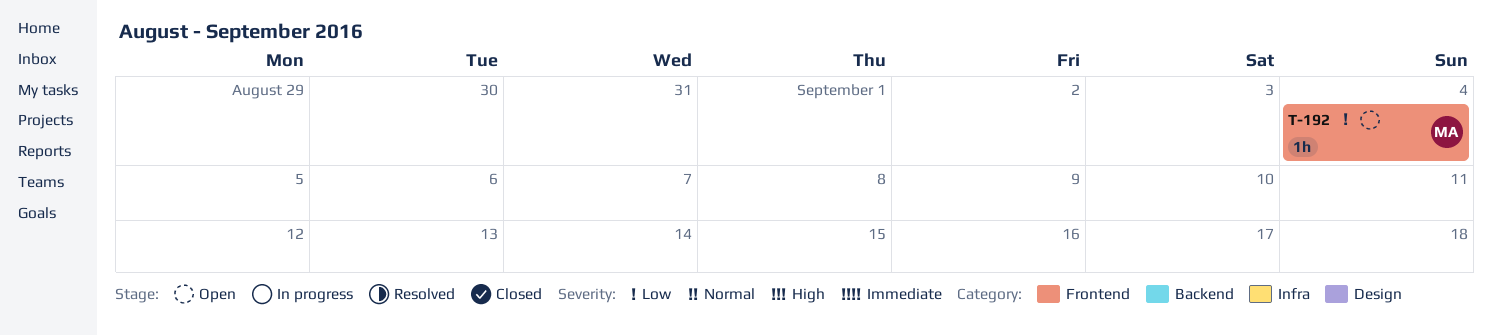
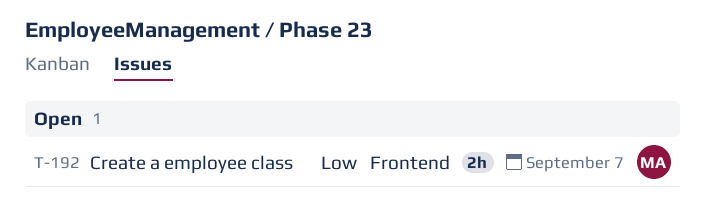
T-192, estimate: 1h -> 2h
T-192, due: Sep 4 -> Sep 7

